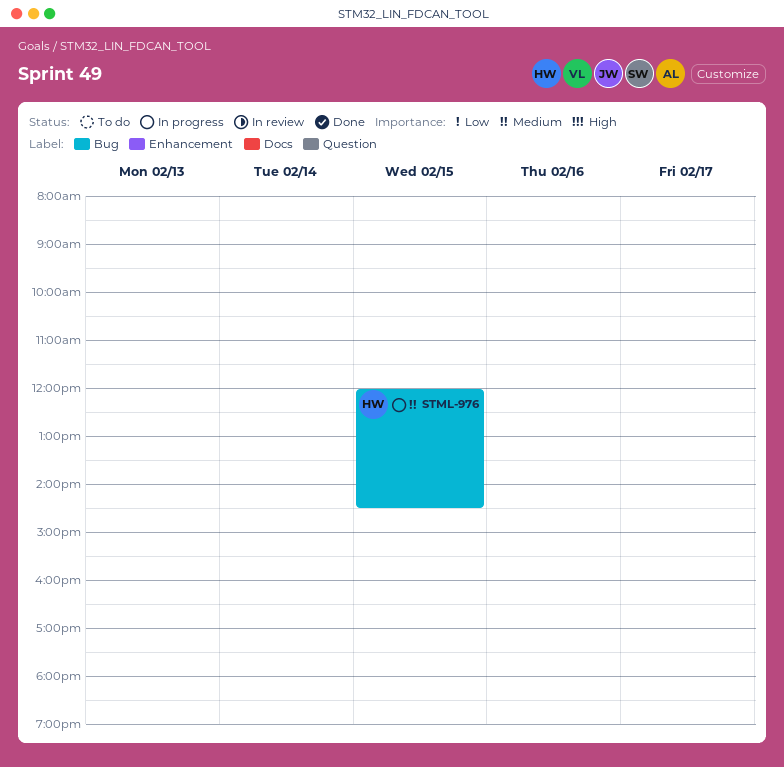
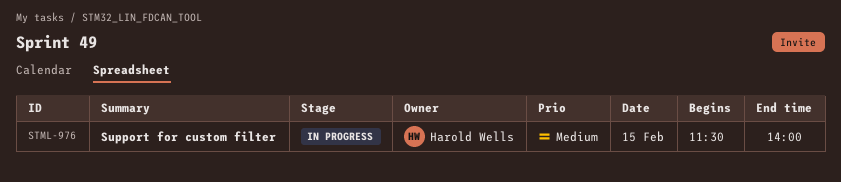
STML-976, begins: 12:00 -> 11:30
STML-976, ends: 14:30 -> 14:00

